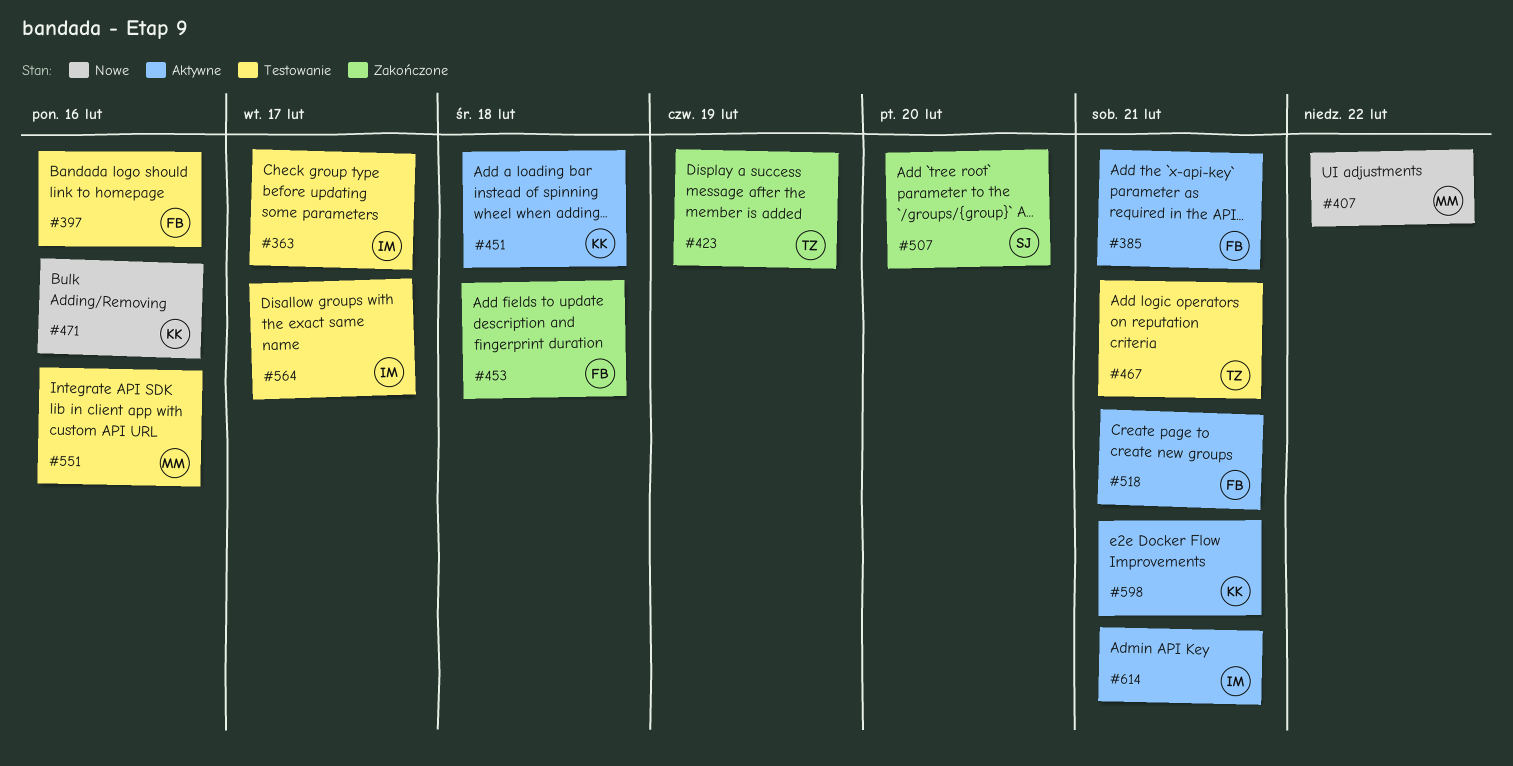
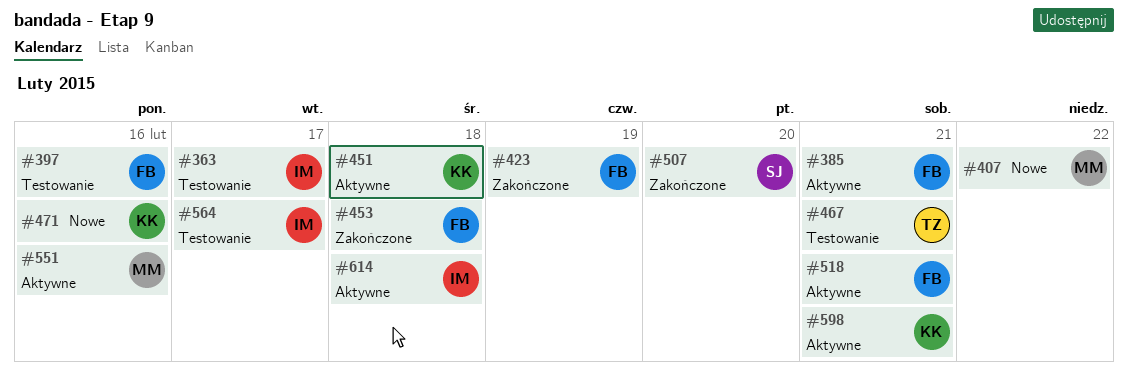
#423, owner: TZ -> FB
#551, status: Testowanie -> Aktywne
#614, due: Feb 21 -> Feb 18

